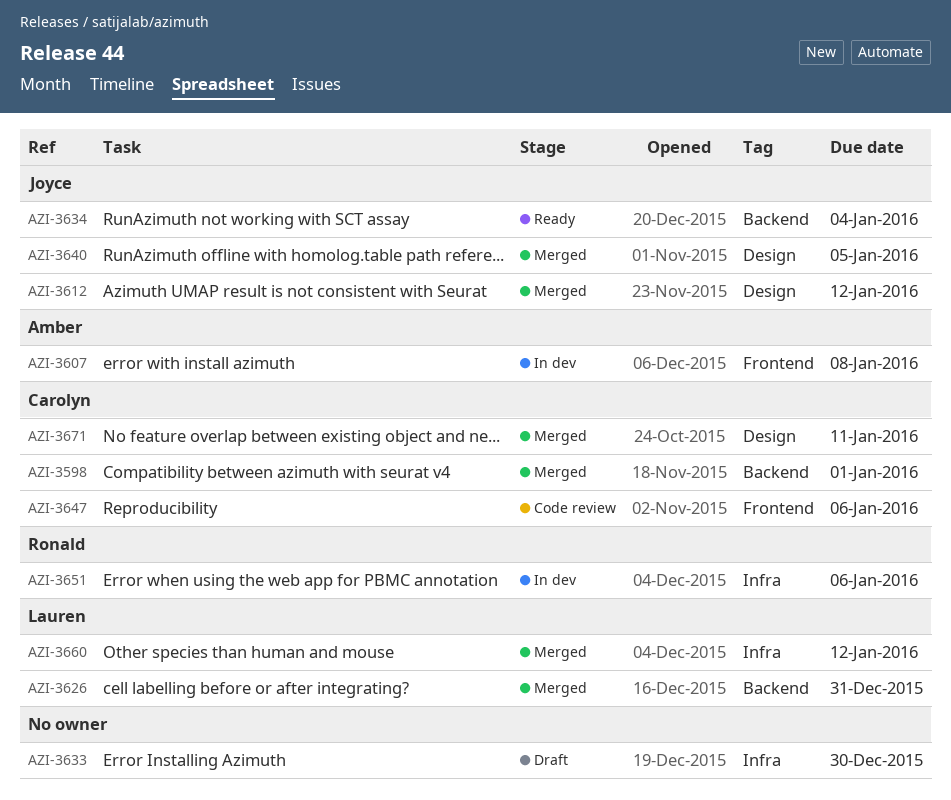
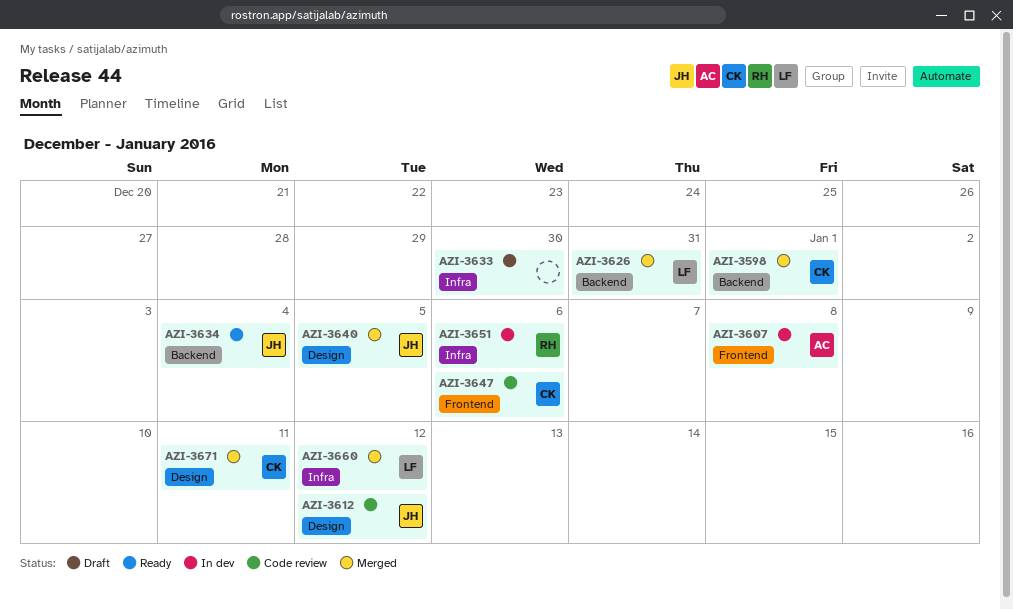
AZI-3612, status: Merged -> Code review

